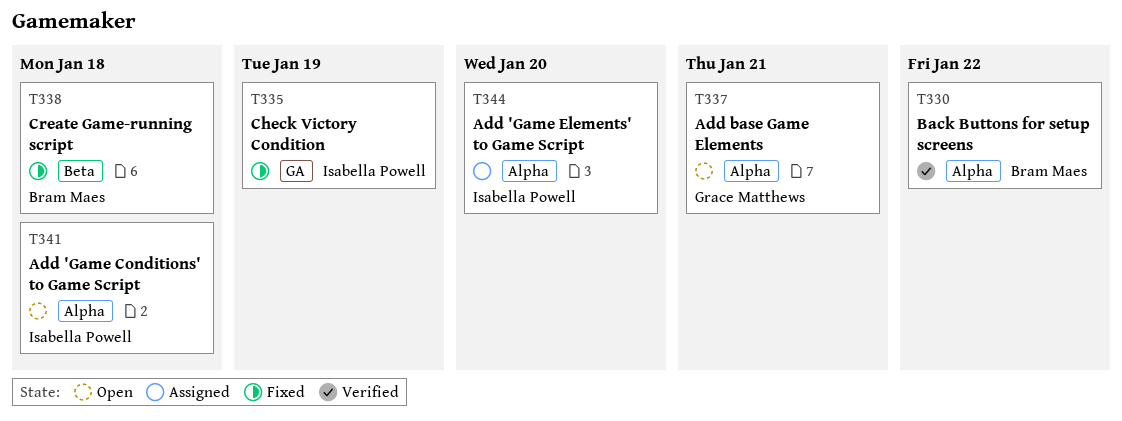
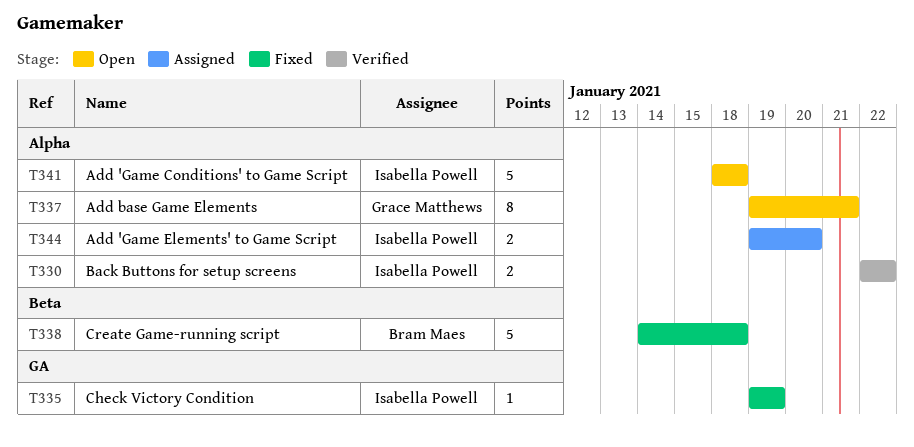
T330, owner: Bram Maes -> Isabella Powell

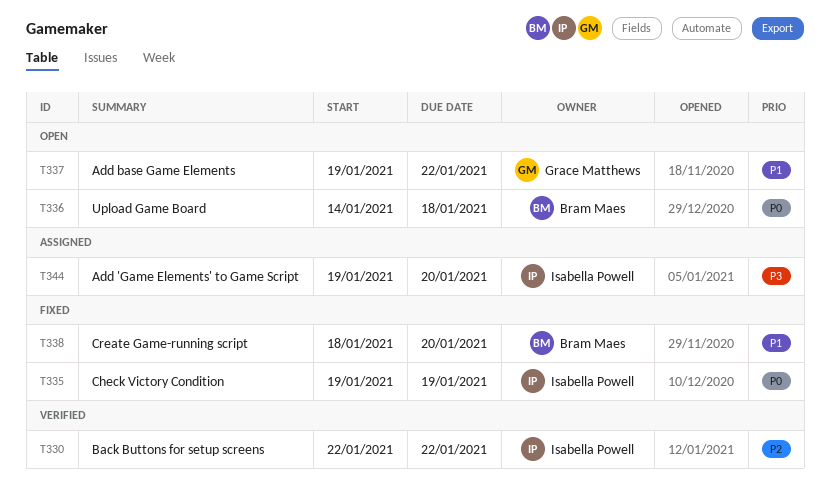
T336: none -> present
T337, due: Jan 21 -> Jan 22
T338, start: Jan 14 -> Jan 18
T338, due: Jan 18 -> Jan 20
T341: present -> none

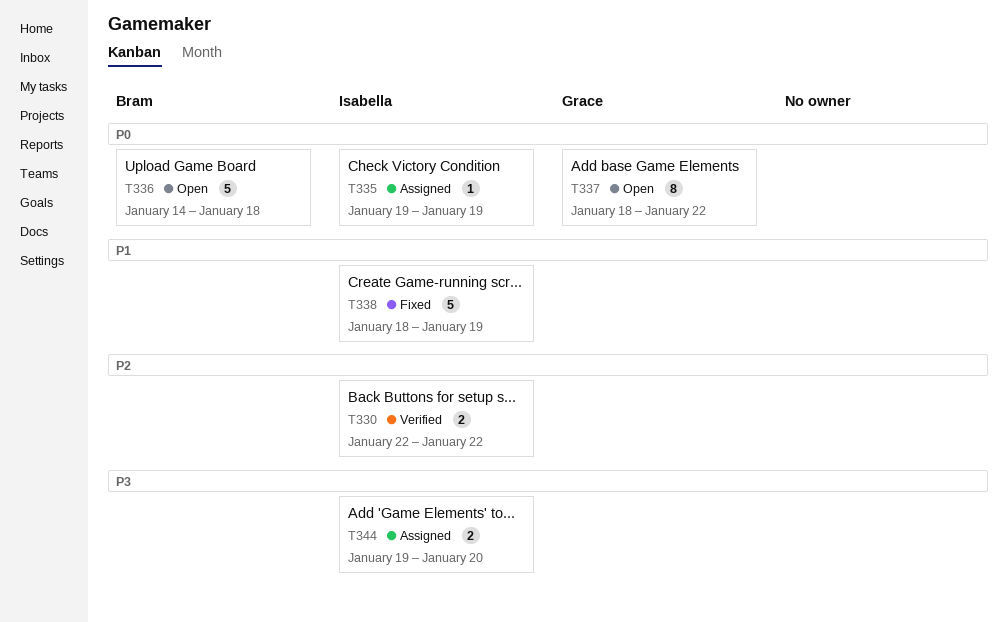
T335, status: Fixed -> Assigned
T337, priority: P1 -> P0
T337, start: Jan 19 -> Jan 18
T338, owner: Bram Maes -> Isabella Powell
T338, due: Jan 20 -> Jan 19

